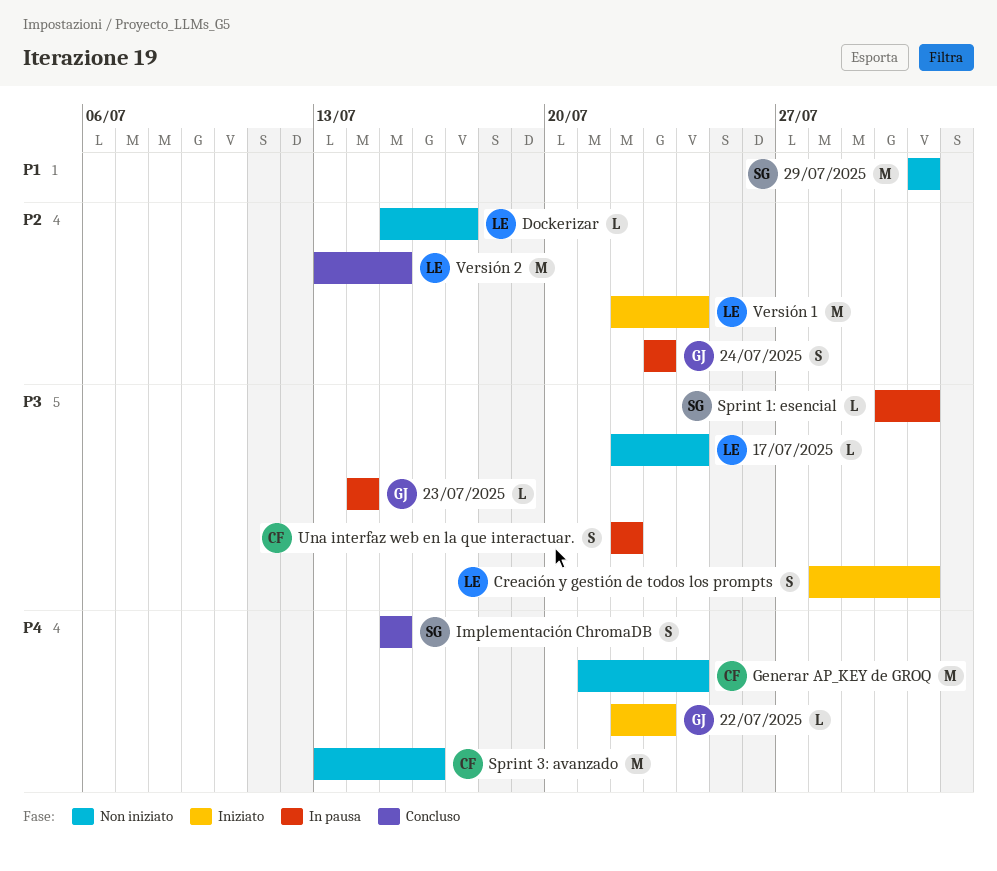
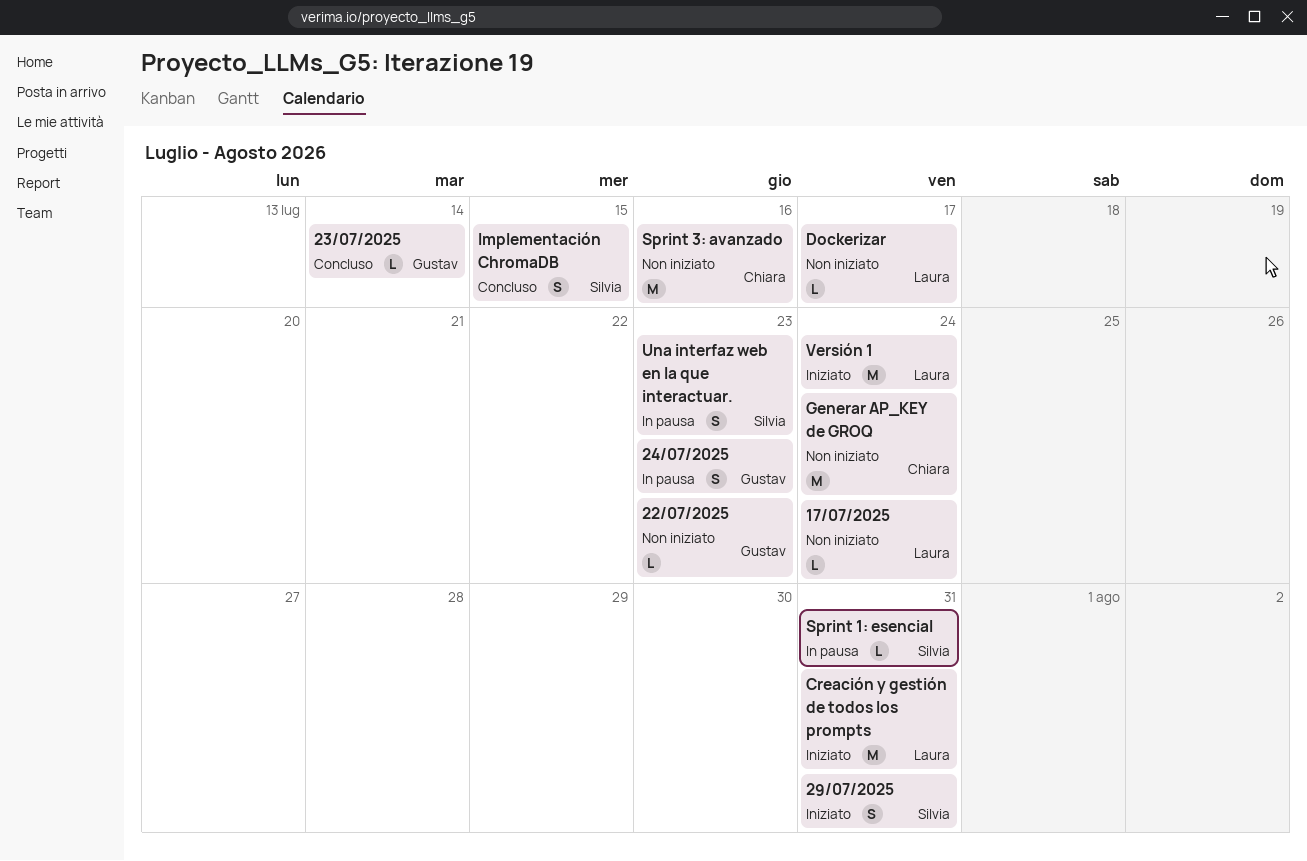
22/07/2025, status: Iniziato -> Non iniziato
23/07/2025, status: In pausa -> Concluso
29/07/2025, status: Non iniziato -> Iniziato
29/07/2025, estimate: M -> S
Creación y gestión de todos los prompts, estimate: S -> M
Una interfaz web en la que interactuar., owner: Chiara -> Silvia
Una interfaz web en la que interactuar., due: Jul 22 -> Jul 23
Versión 2: present -> none

